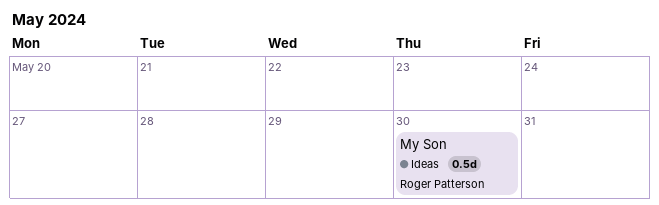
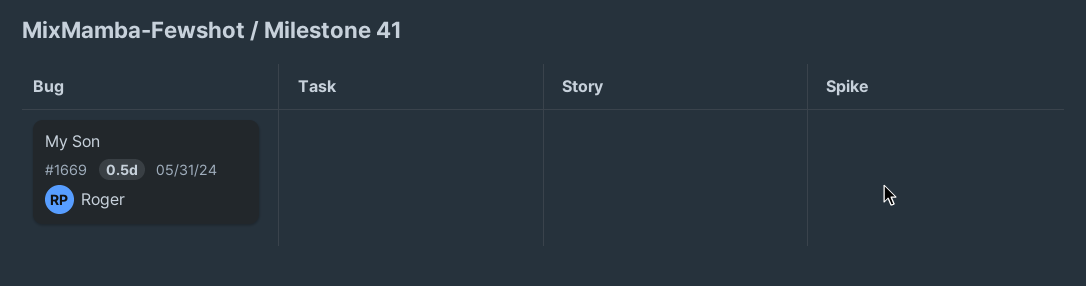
My Son, due: May 30 -> May 31

